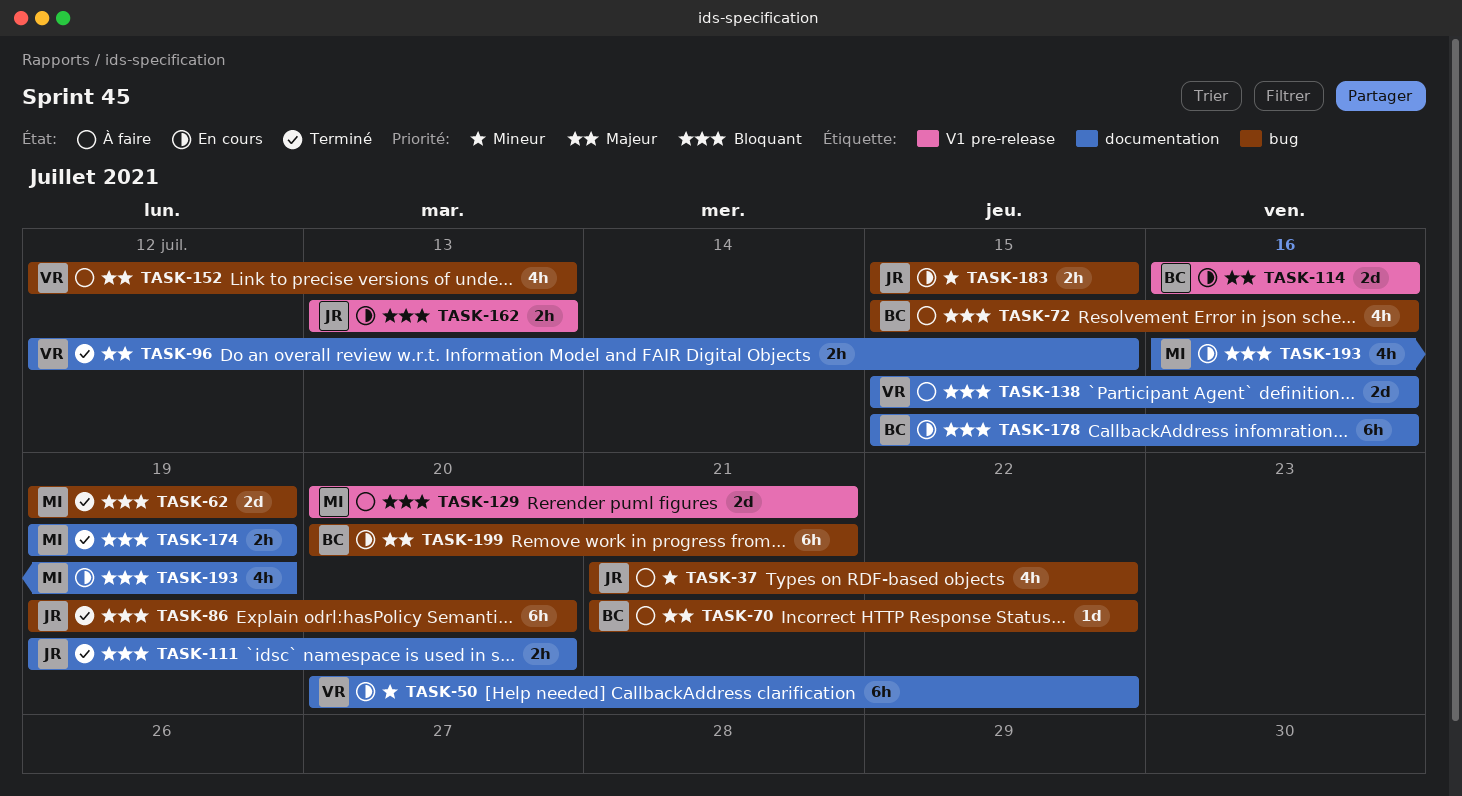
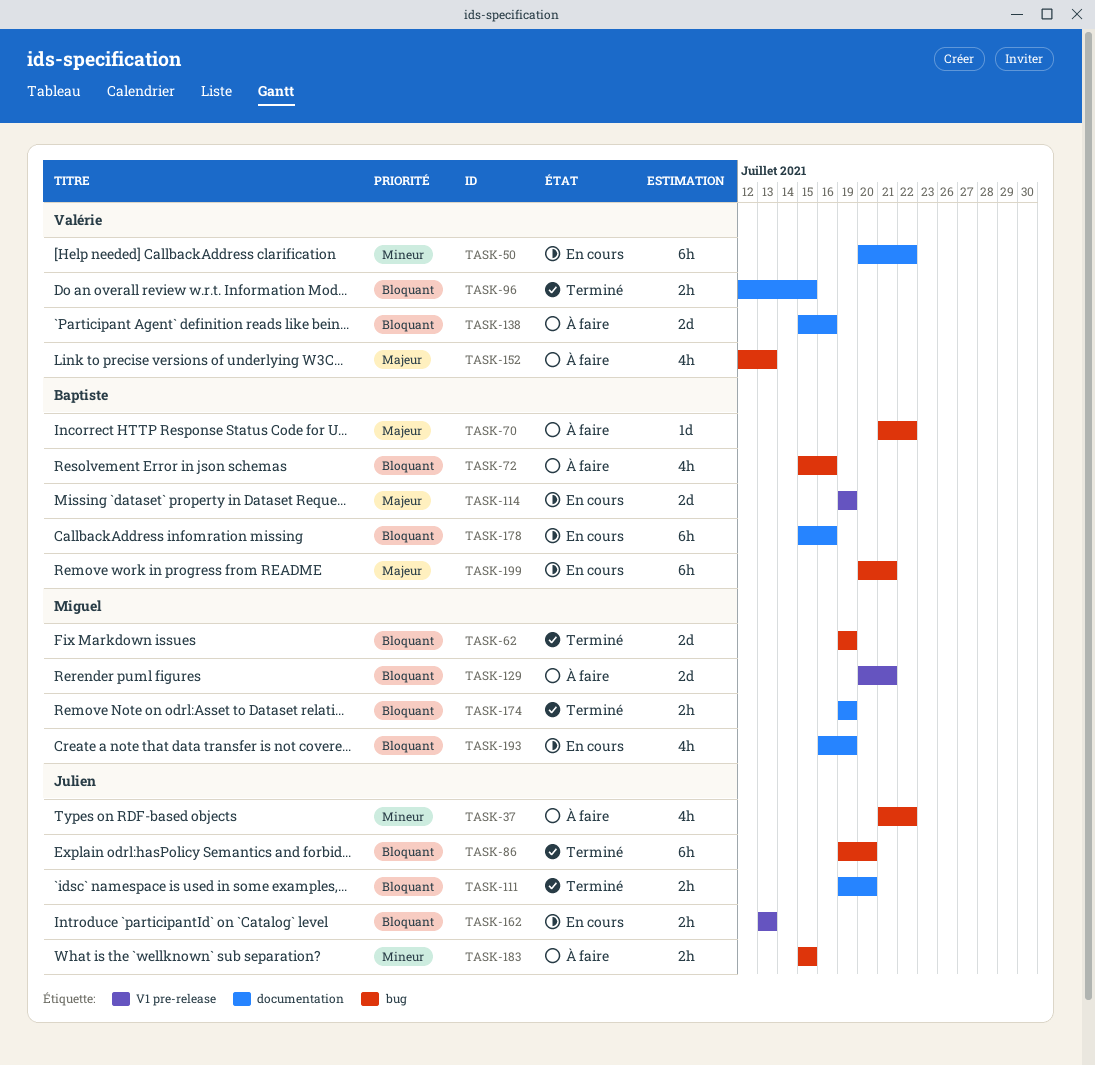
TASK-96, priority: Majeur -> Bloquant
TASK-114, start: Jul 16 -> Jul 19
TASK-114, due: Jul 16 -> Jul 19
TASK-183, status: En cours -> À faire

